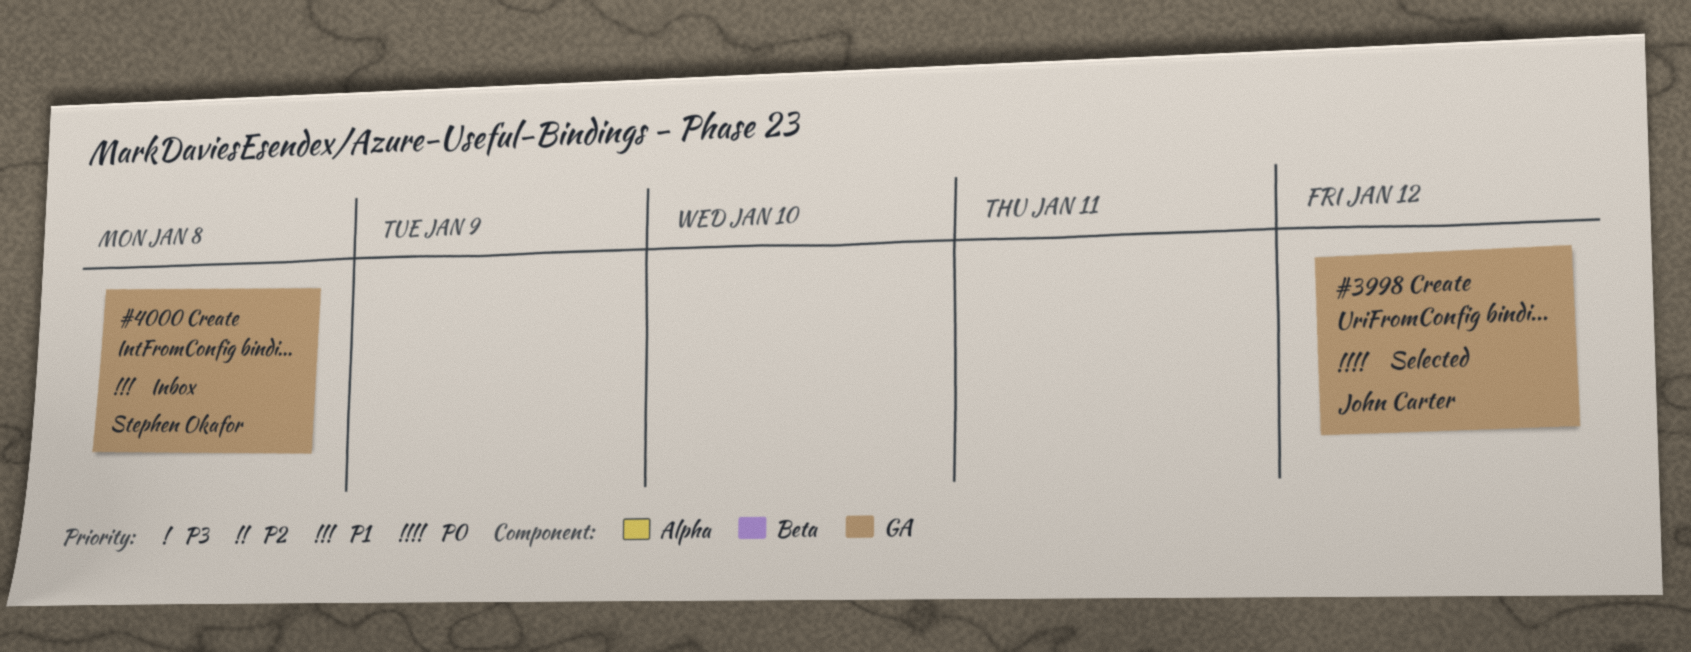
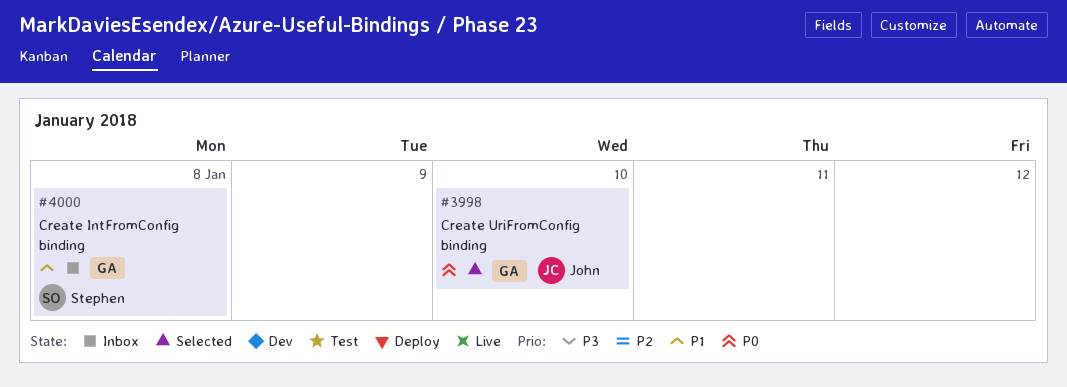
#3998, due: Jan 12 -> Jan 10

